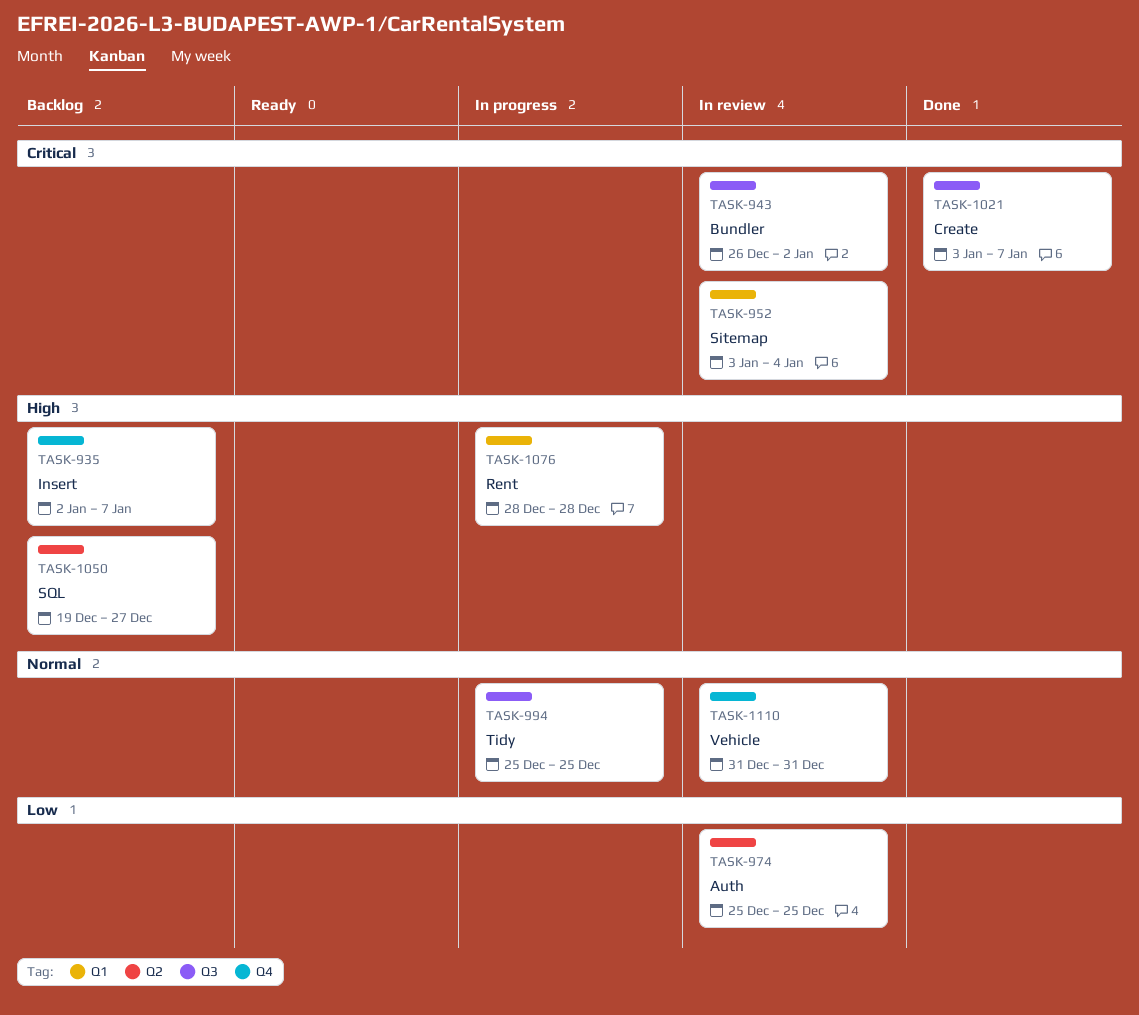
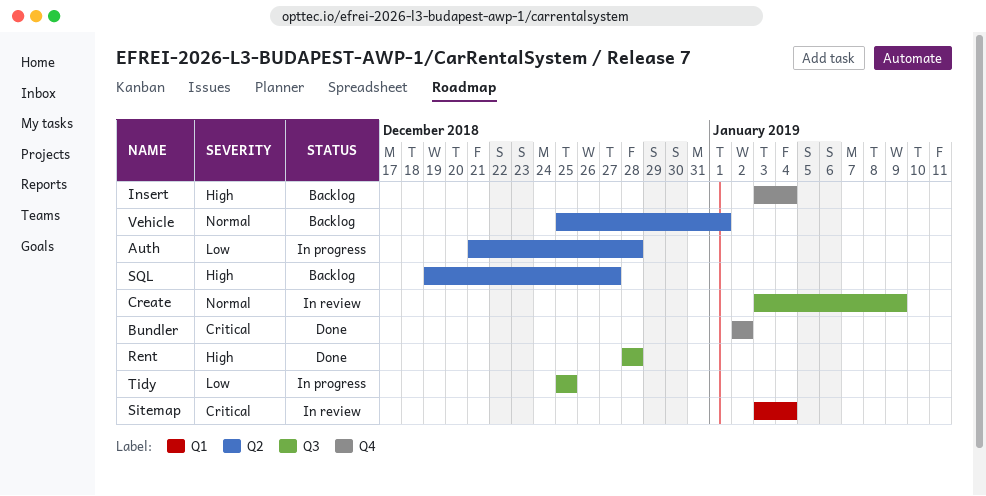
Auth, status: In review -> In progress
Auth, start: Dec 25 -> Dec 21
Auth, due: Dec 25 -> Dec 28
Bundler, status: In review -> Done
Bundler, label: Q3 -> Q4
Bundler, start: Dec 26 -> Jan 2
Create, status: Done -> In review
Create, priority: Critical -> Normal
Create, due: Jan 7 -> Jan 9
Insert, start: Jan 2 -> Jan 3
Insert, due: Jan 7 -> Jan 4
Rent, status: In progress -> Done
Rent, label: Q1 -> Q3
Tidy, priority: Normal -> Low
Vehicle, status: In review -> Backlog
Vehicle, label: Q4 -> Q2
Vehicle, start: Dec 31 -> Dec 25
Vehicle, due: Dec 31 -> Jan 1

